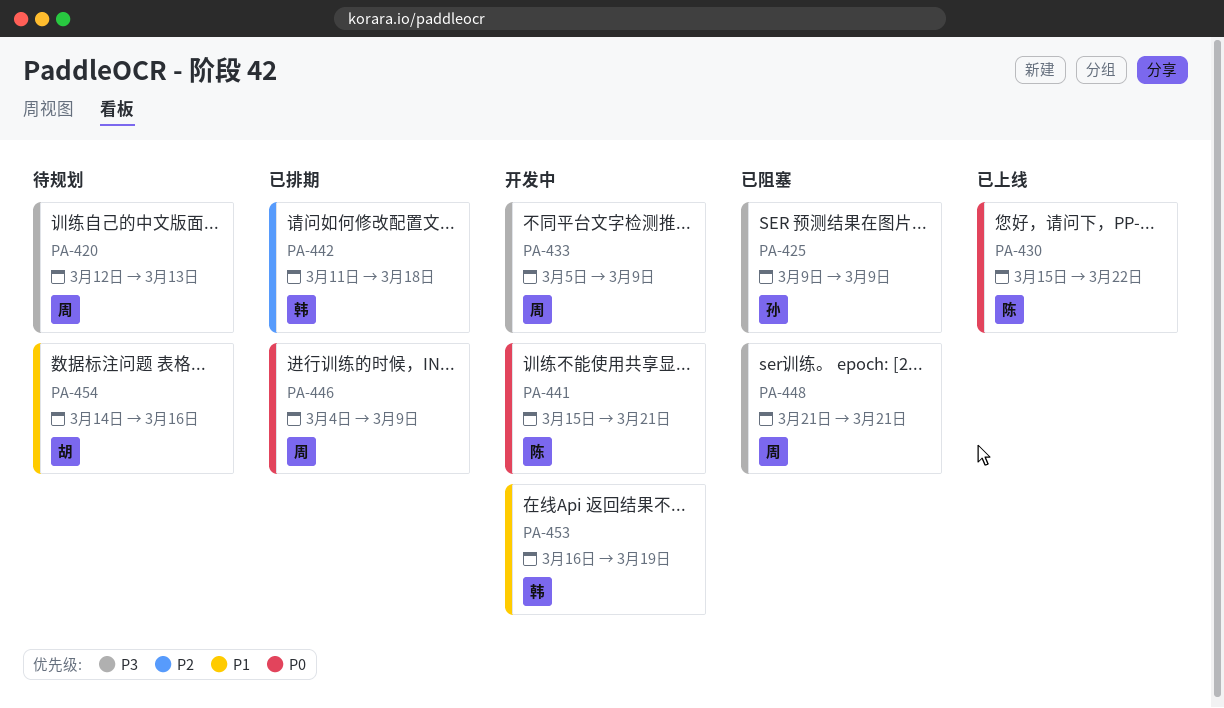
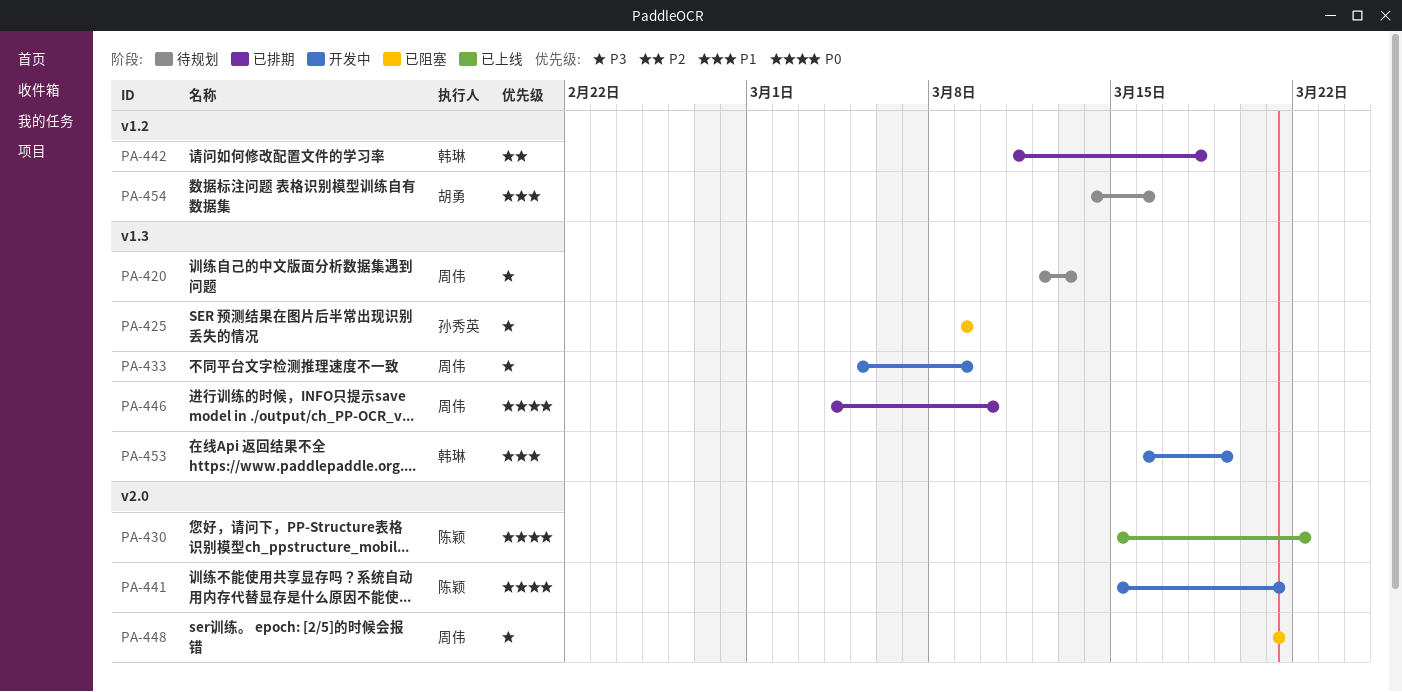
PA-446, due: Mar 9 -> Mar 10

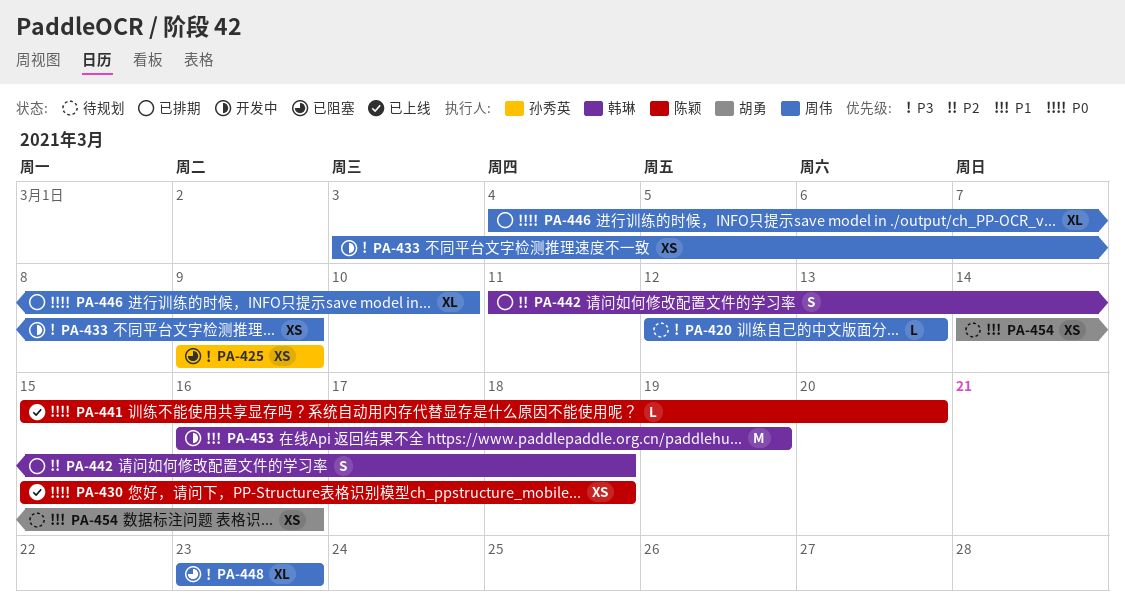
PA-430, due: Mar 22 -> Mar 18
PA-433, start: Mar 5 -> Mar 3
PA-441, status: 开发中 -> 已上线
PA-441, due: Mar 21 -> Mar 20
PA-448, start: Mar 21 -> Mar 23
PA-448, due: Mar 21 -> Mar 23

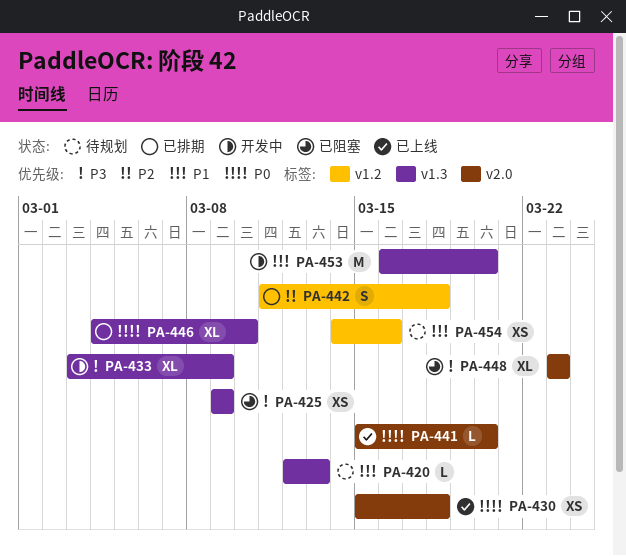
PA-420, priority: P3 -> P1
PA-433, estimate: XS -> XL
PA-453, due: Mar 19 -> Mar 20

